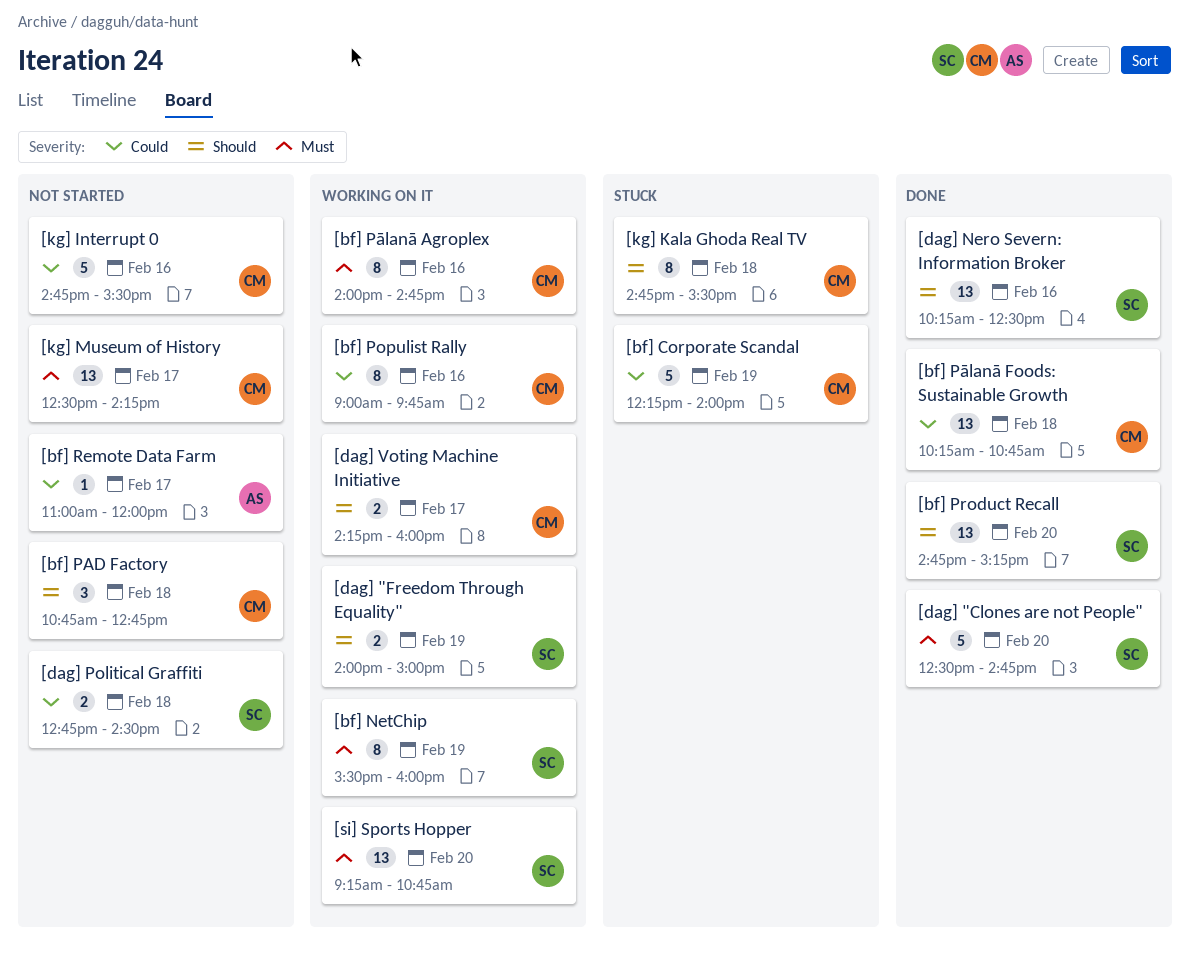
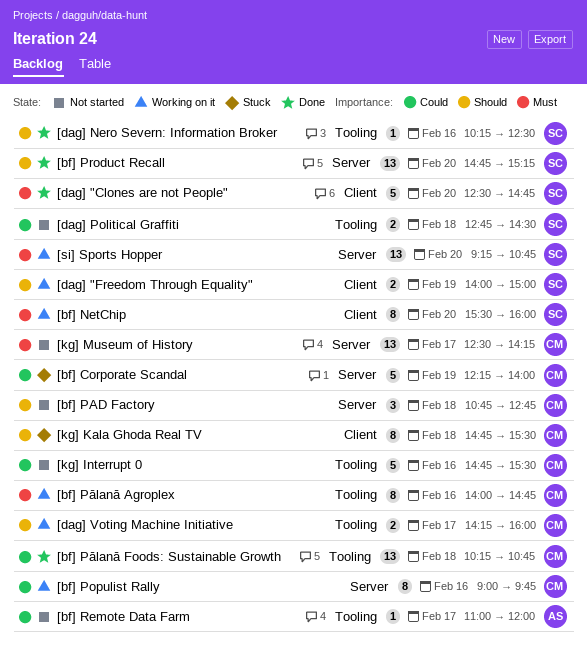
[bf] NetChip, day: Feb 19 -> Feb 20
[dag] Nero Severn: Information Broker, estimate: 13 -> 1

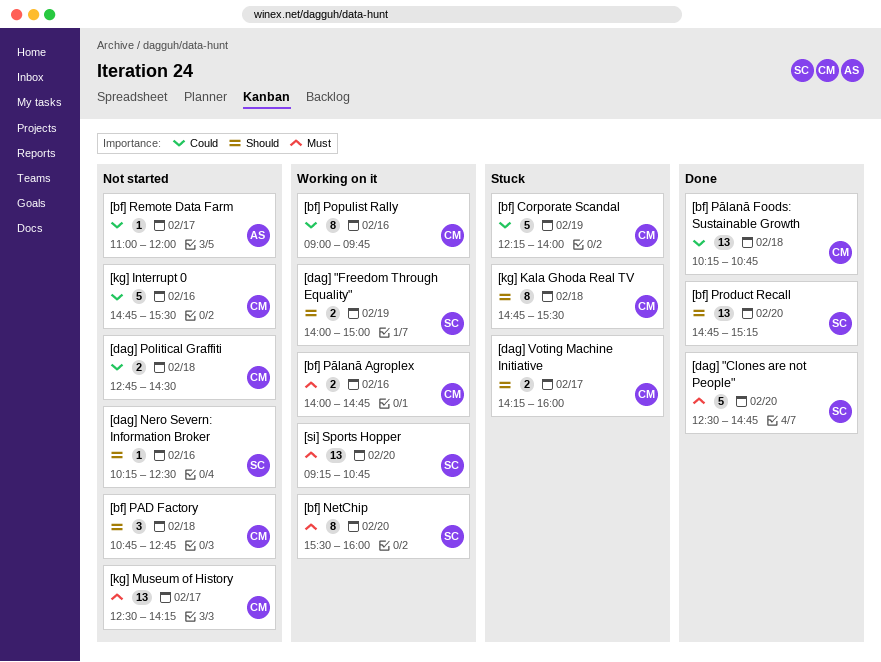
[bf] Pālanā Agroplex, estimate: 8 -> 2
[dag] Nero Severn: Information Broker, status: Done -> Not started
[dag] Political Graffiti, owner: SC -> CM
[dag] Voting Machine Initiative, status: Working on it -> Stuck

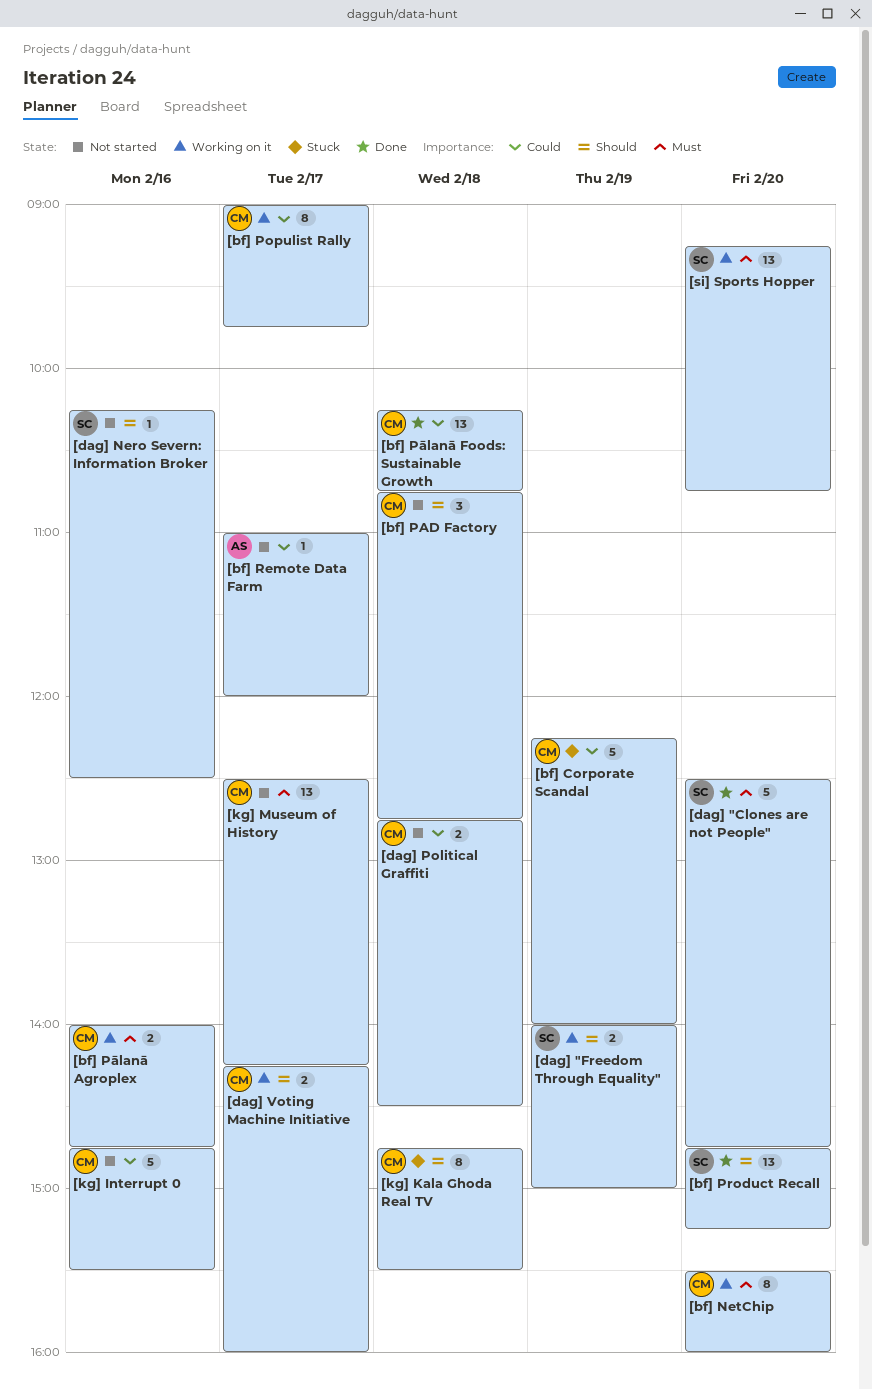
[bf] NetChip, owner: SC -> CM
[bf] Populist Rally, day: Feb 16 -> Feb 17
[dag] Voting Machine Initiative, status: Stuck -> Working on it

